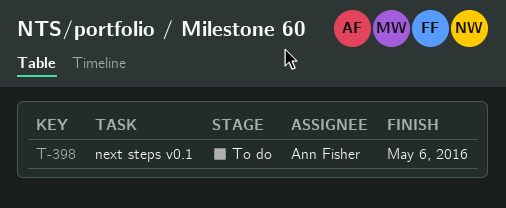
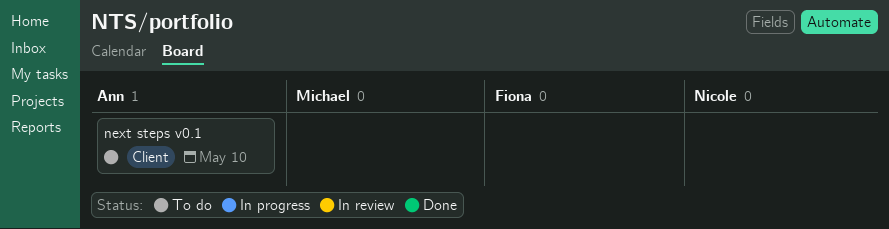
next steps v0.1, due: May 6 -> May 10

